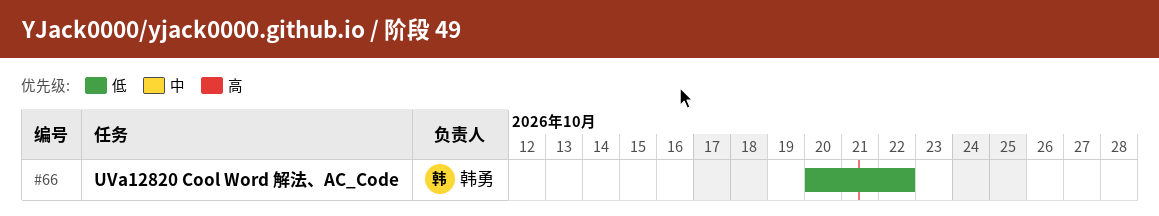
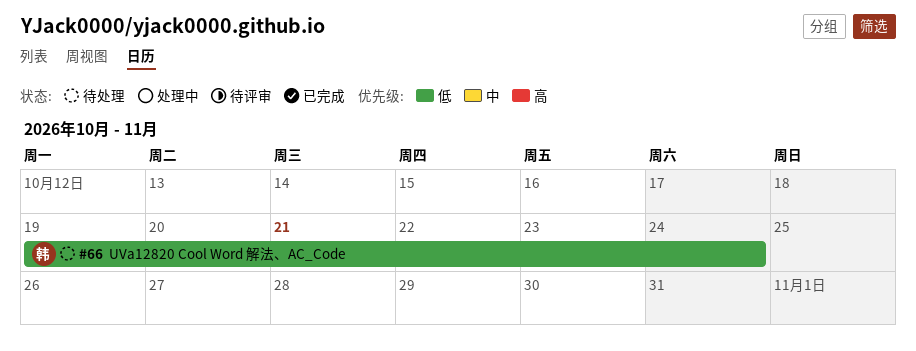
#66, start: Oct 20 -> Oct 19
#66, due: Oct 22 -> Oct 24

